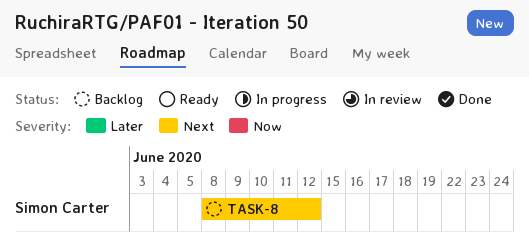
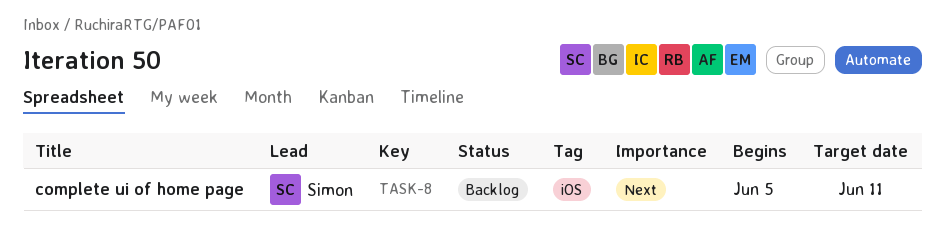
TASK-8, start: Jun 8 -> Jun 5
TASK-8, due: Jun 12 -> Jun 11

